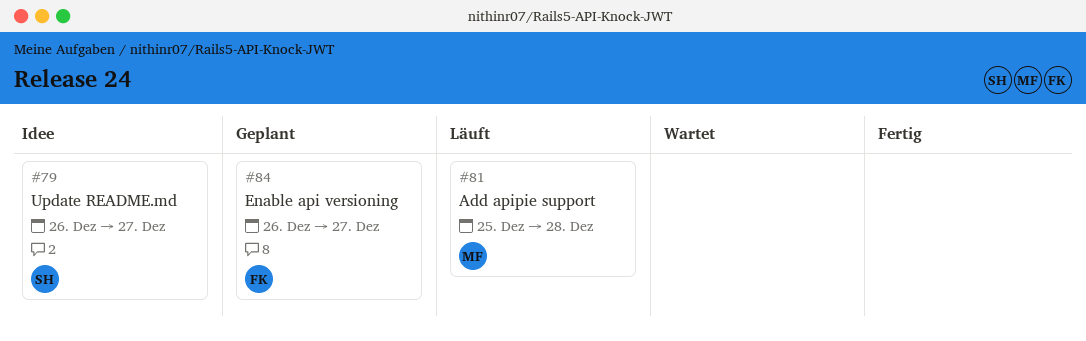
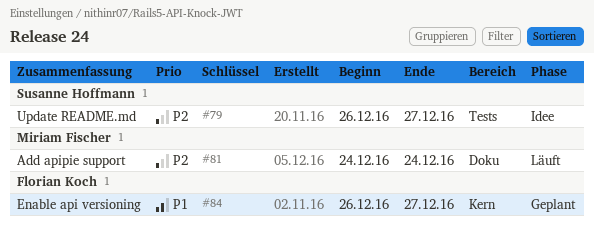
#81, start: Dec 25 -> Dec 24
#81, due: Dec 28 -> Dec 24

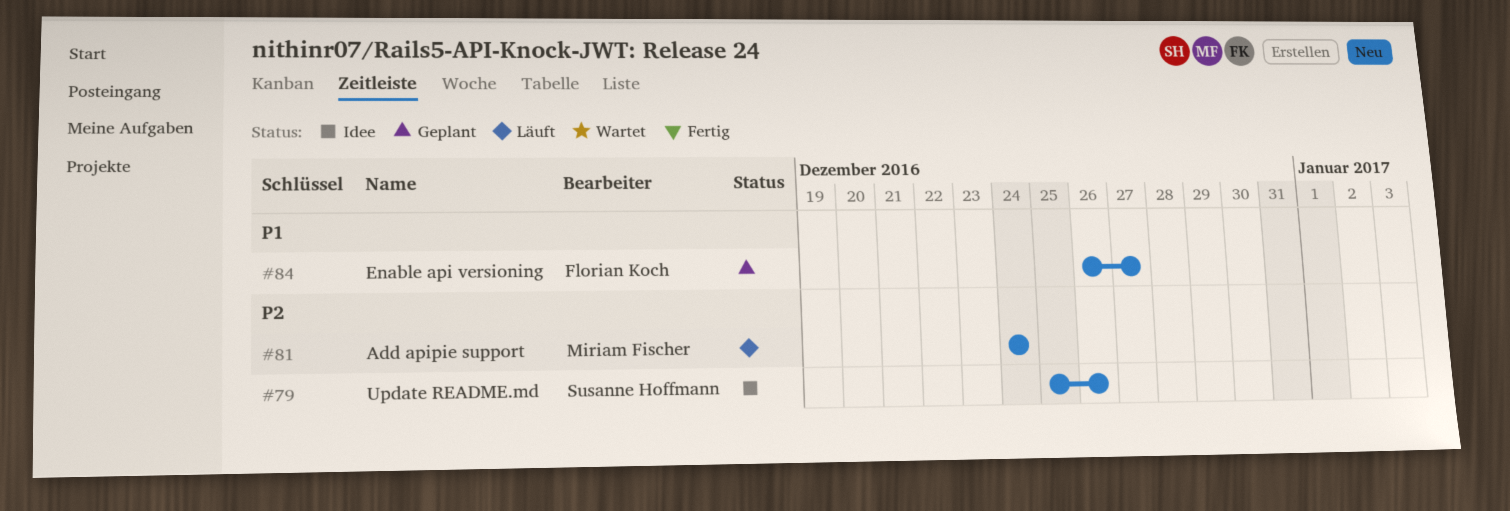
#79, start: Dec 26 -> Dec 25
#79, due: Dec 27 -> Dec 26

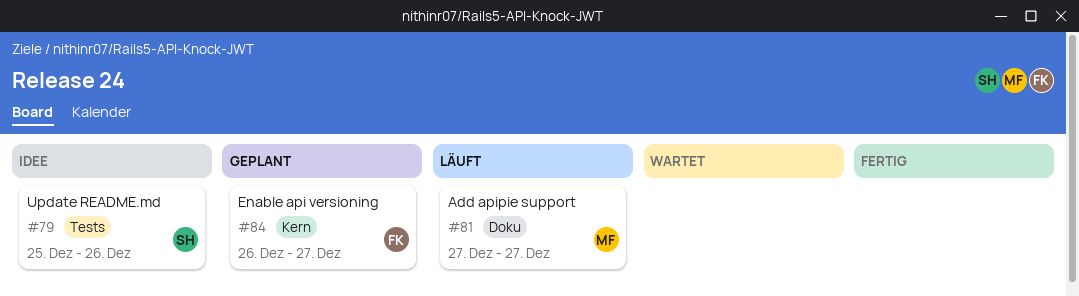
#81, start: Dec 24 -> Dec 27
#81, due: Dec 24 -> Dec 27

